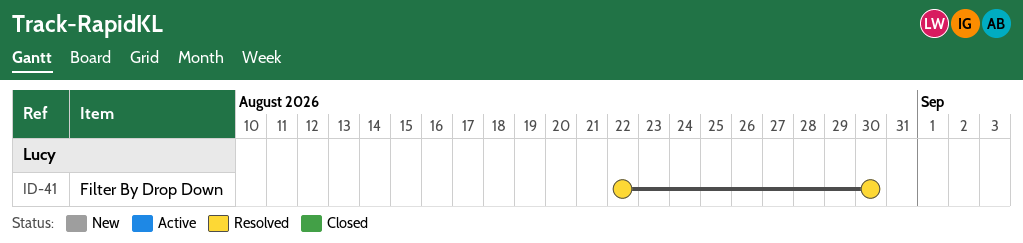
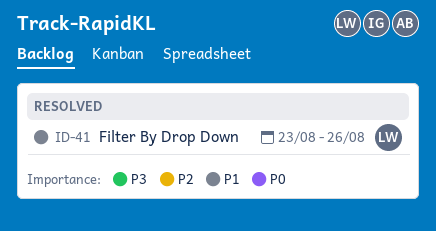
ID-41, start: Aug 22 -> Aug 23
ID-41, due: Aug 30 -> Aug 26

